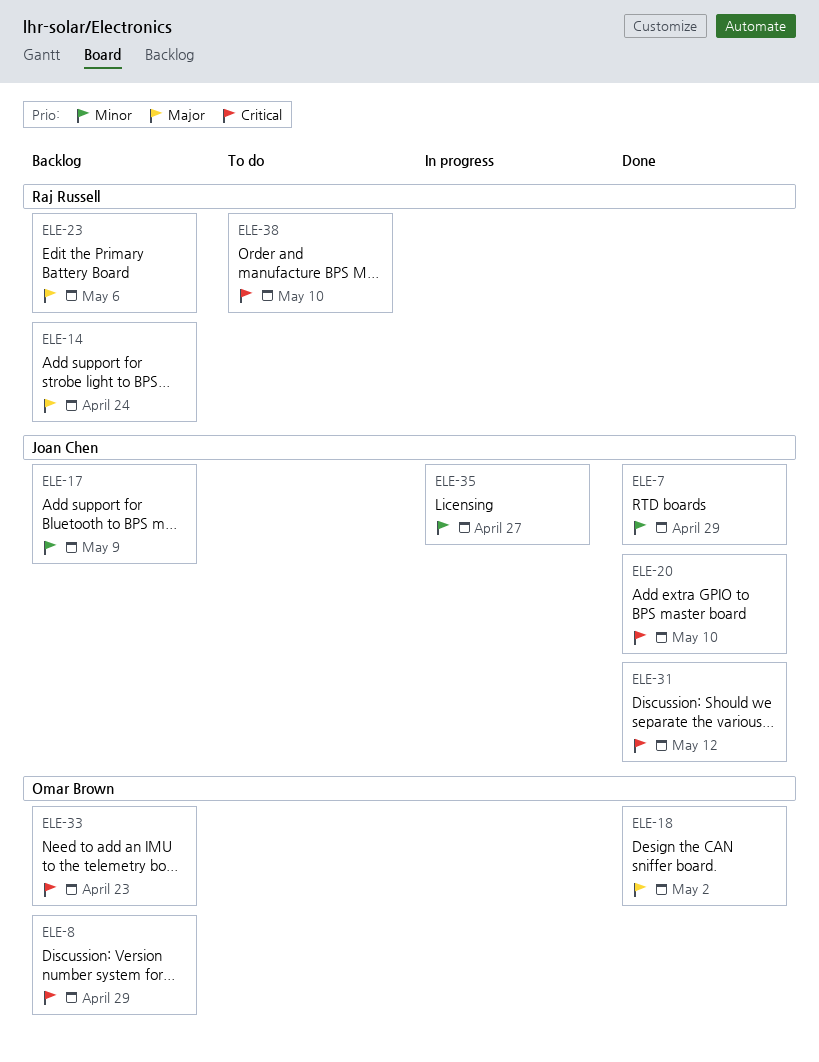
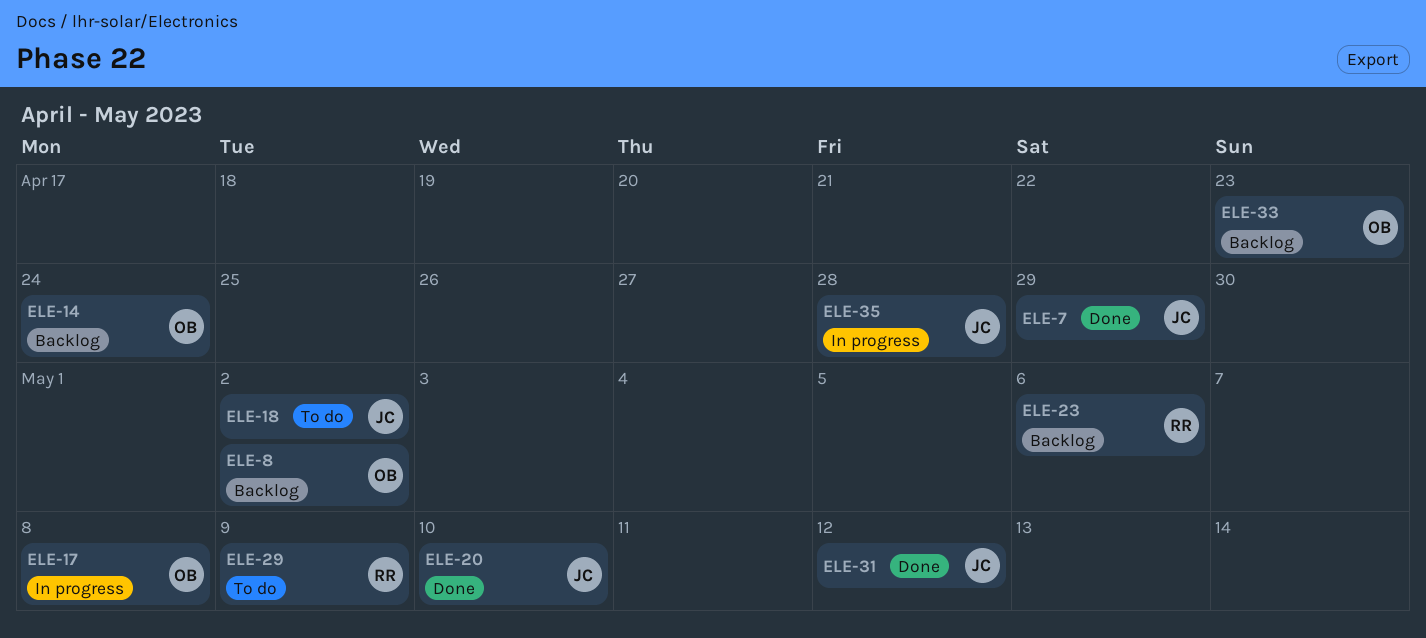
ELE-8, due: Apr 29 -> May 2
ELE-14, owner: Raj Russell -> Omar Brown
ELE-17, status: Backlog -> In progress
ELE-17, owner: Joan Chen -> Omar Brown
ELE-17, due: May 9 -> May 8
ELE-18, status: Done -> To do
ELE-18, owner: Omar Brown -> Joan Chen
ELE-29: none -> present
ELE-35, due: Apr 27 -> Apr 28
ELE-38: present -> none

